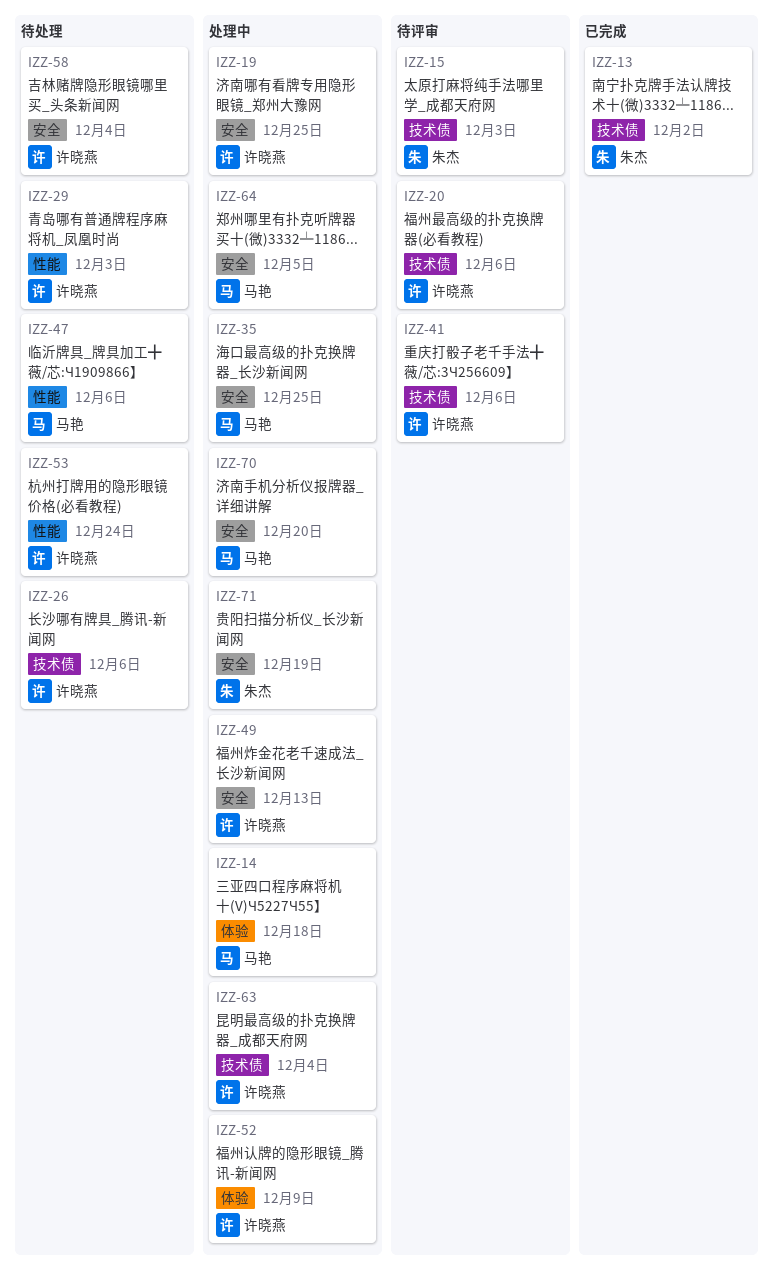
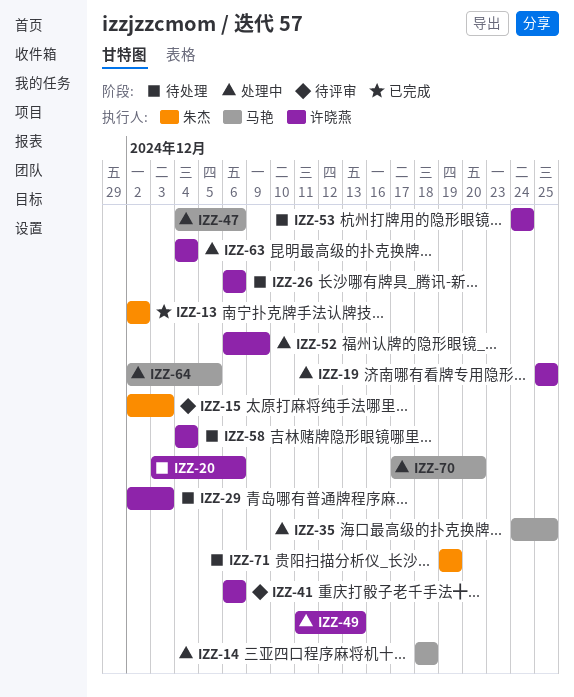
IZZ-20, status: 待评审 -> 待处理
IZZ-47, status: 待处理 -> 处理中
IZZ-71, status: 处理中 -> 待处理

